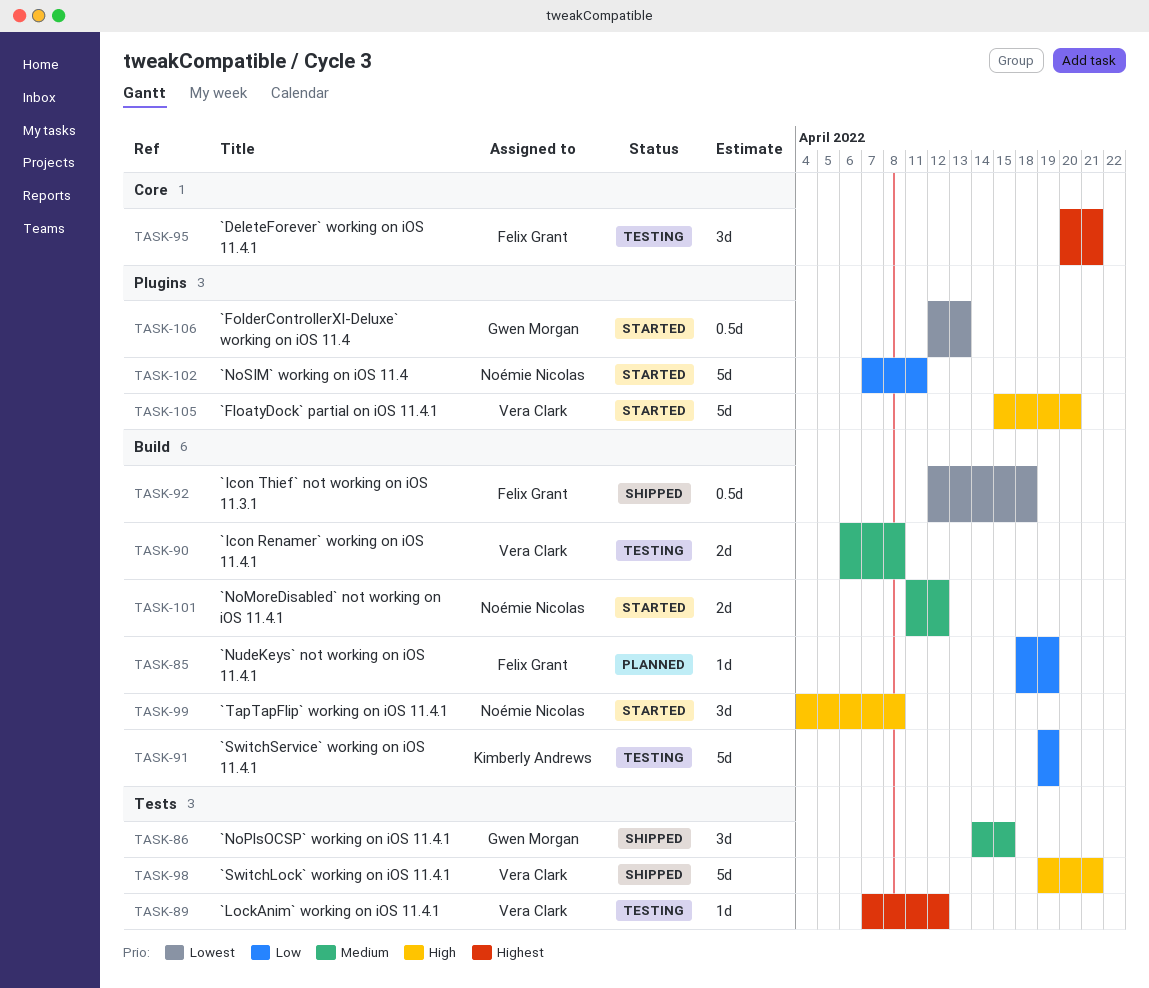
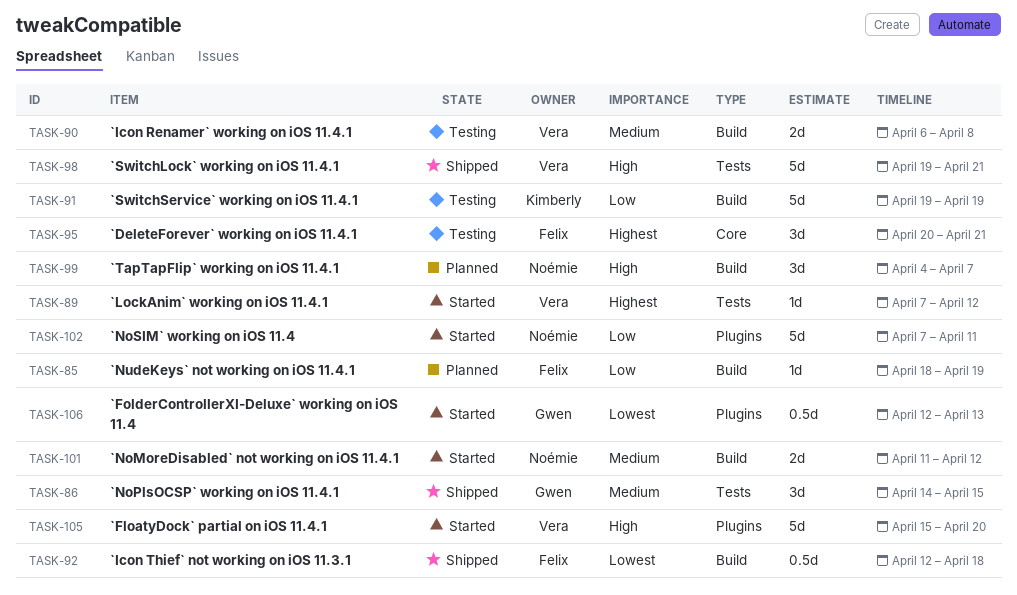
TASK-89, status: Testing -> Started
TASK-99, status: Started -> Planned
TASK-99, due: Apr 8 -> Apr 7

